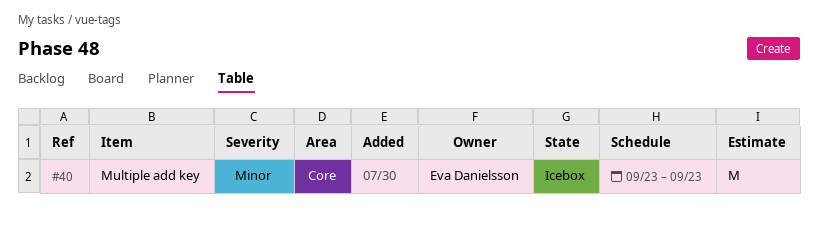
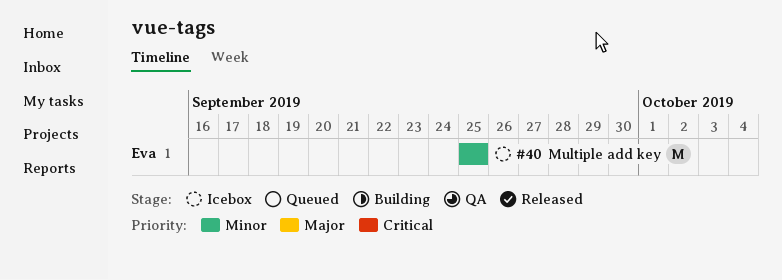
#40, start: Sep 23 -> Sep 25
#40, due: Sep 23 -> Sep 25

